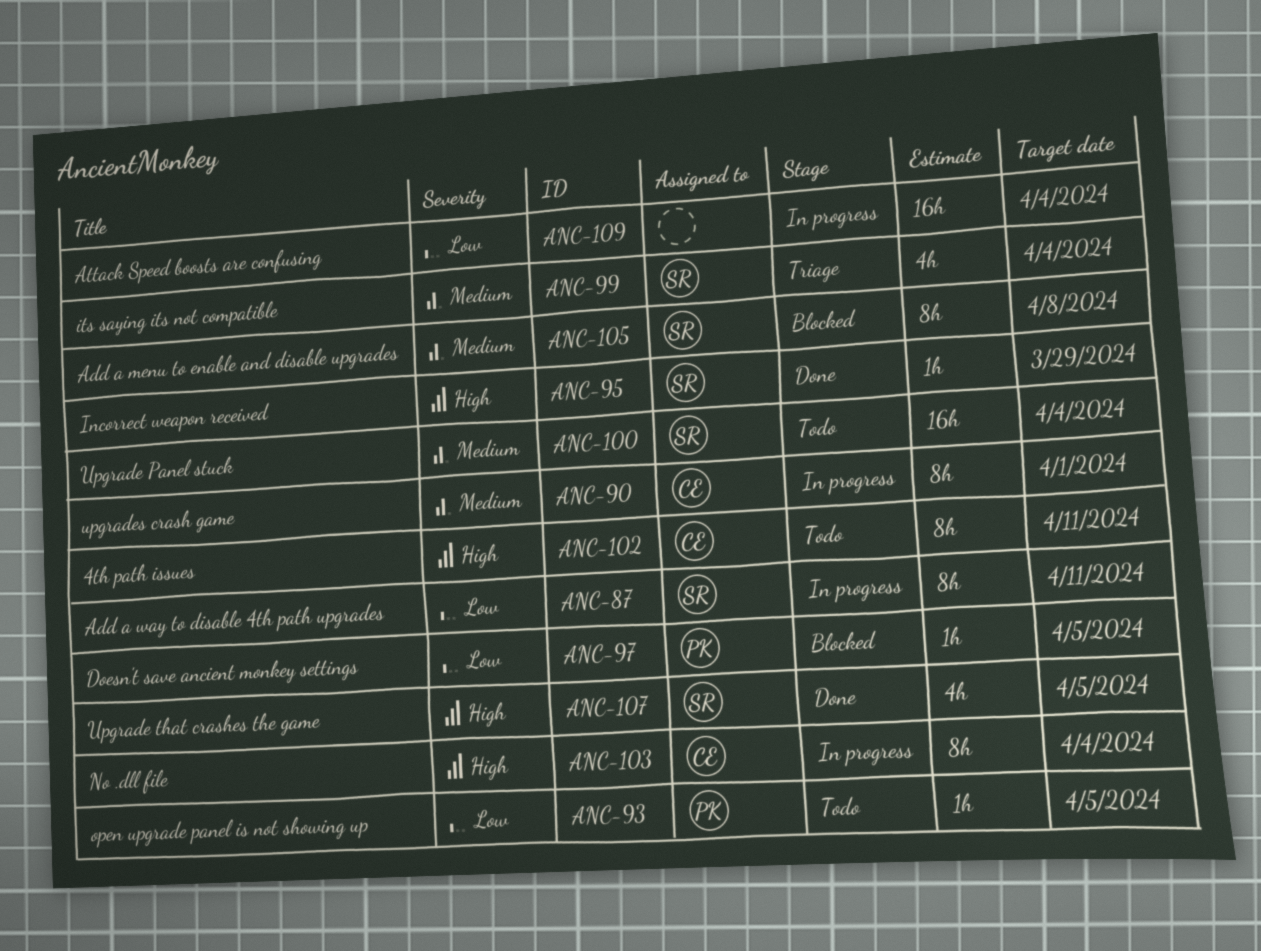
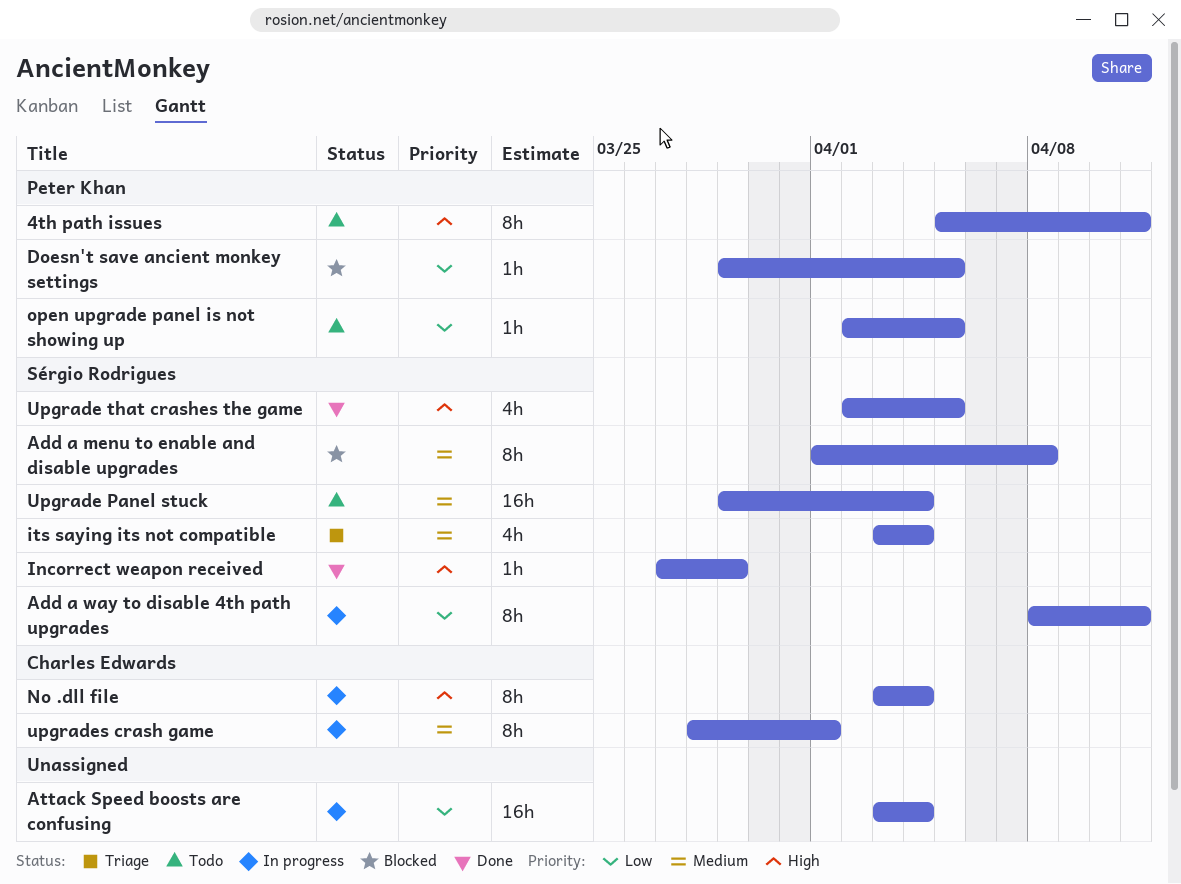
4th path issues, owner: Charles Edwards -> Peter Khan

